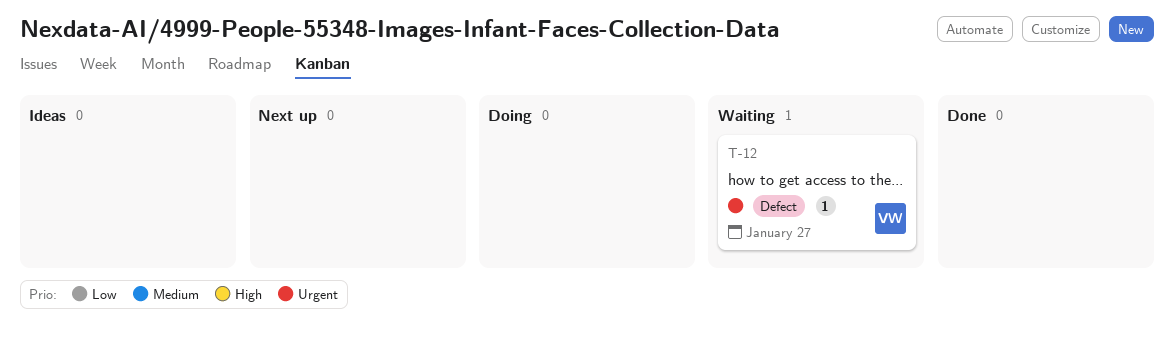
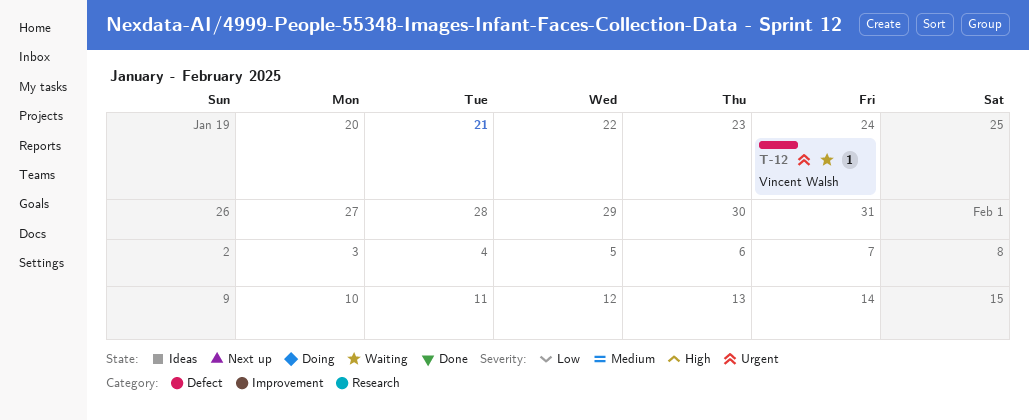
T-12, due: Jan 27 -> Jan 24

